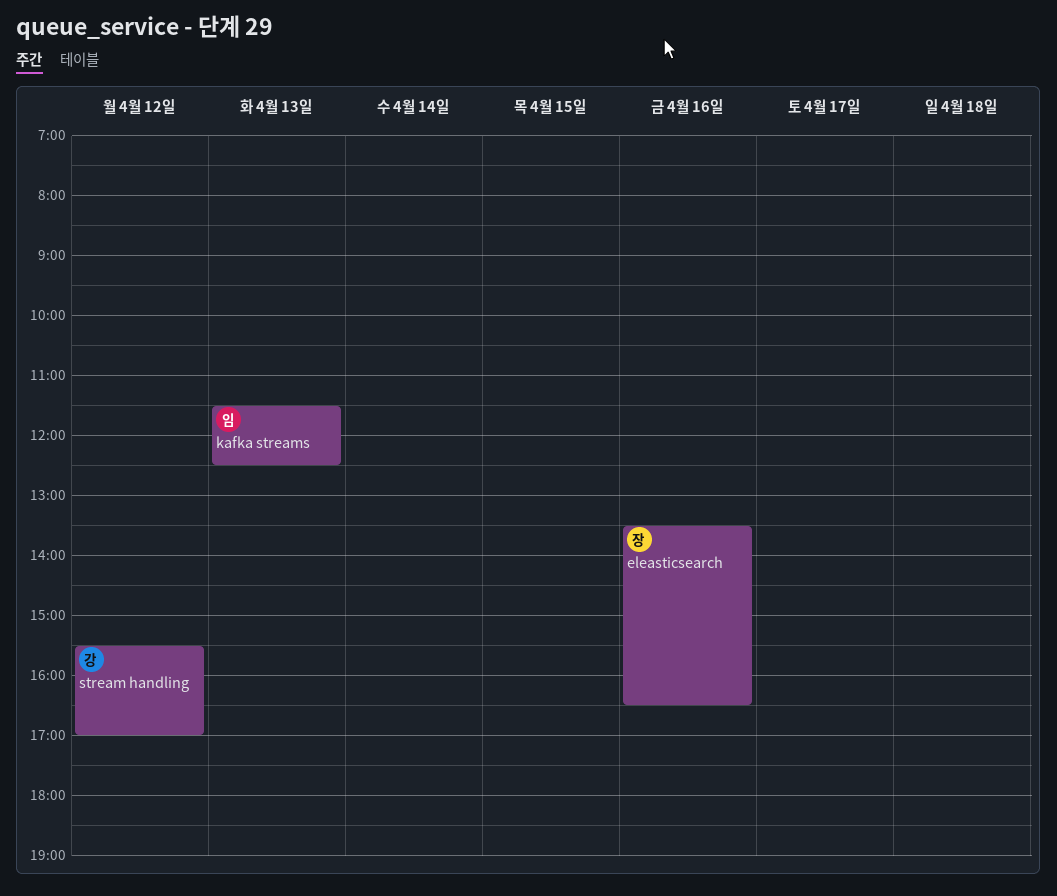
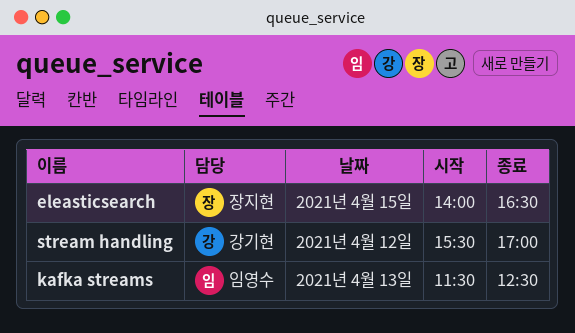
eleasticsearch, day: Apr 16 -> Apr 15
eleasticsearch, begins: 13:30 -> 14:00

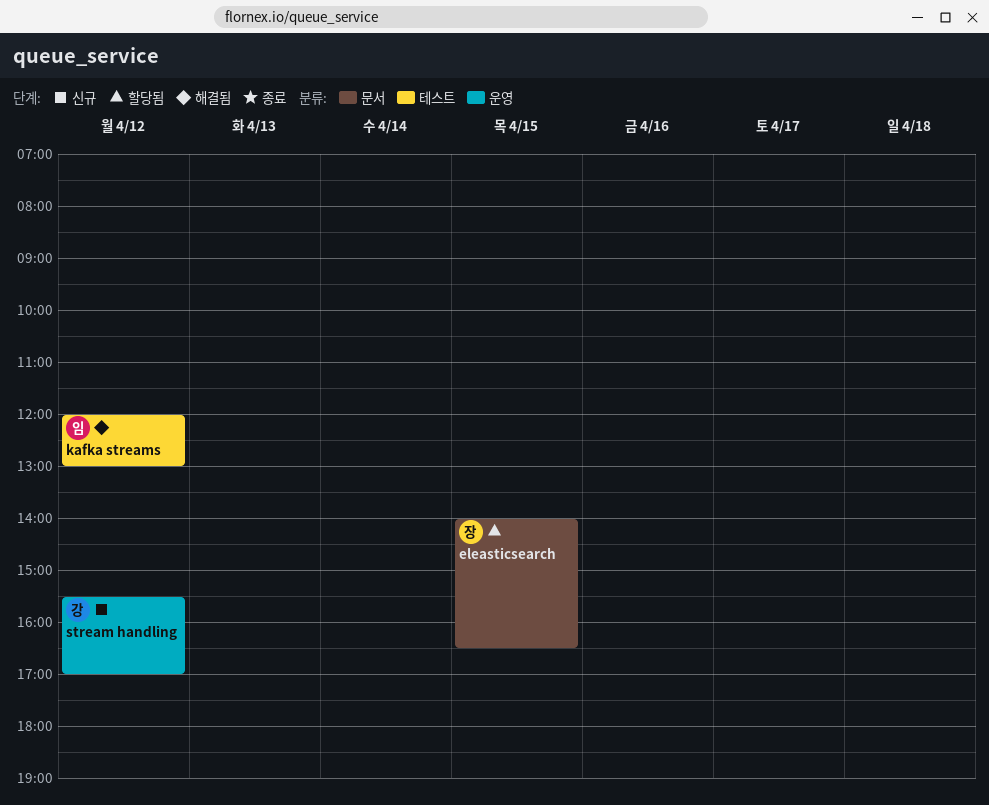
kafka streams, day: Apr 13 -> Apr 12
kafka streams, begins: 11:30 -> 12:00
kafka streams, ends: 12:30 -> 13:00

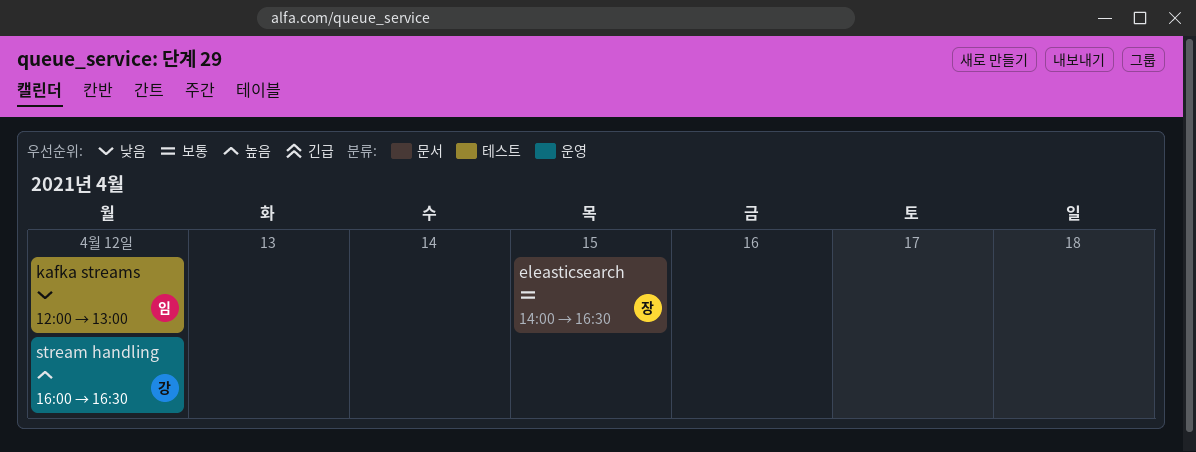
stream handling, begins: 15:30 -> 16:00
stream handling, ends: 17:00 -> 16:30

